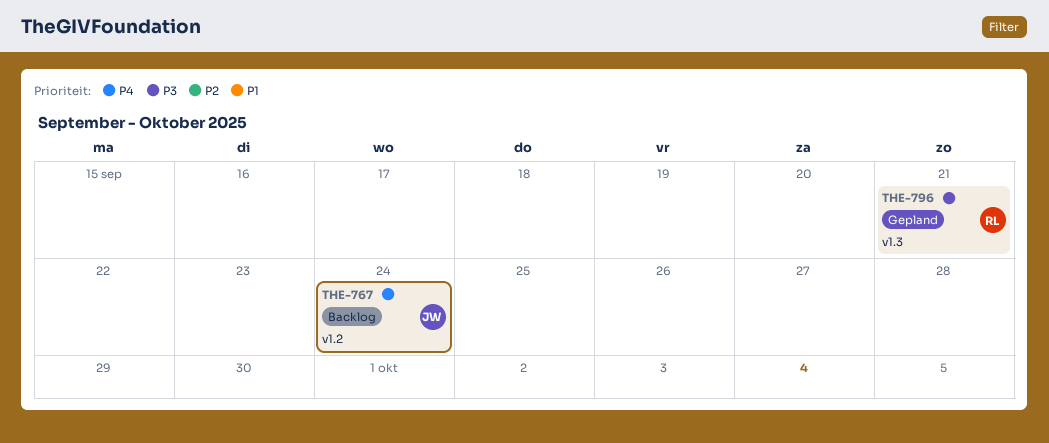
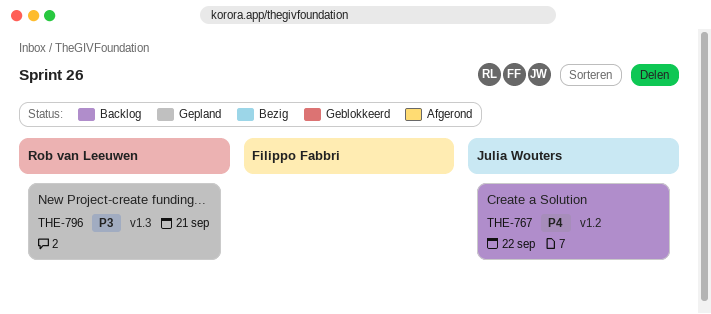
THE-767, due: Sep 24 -> Sep 22

